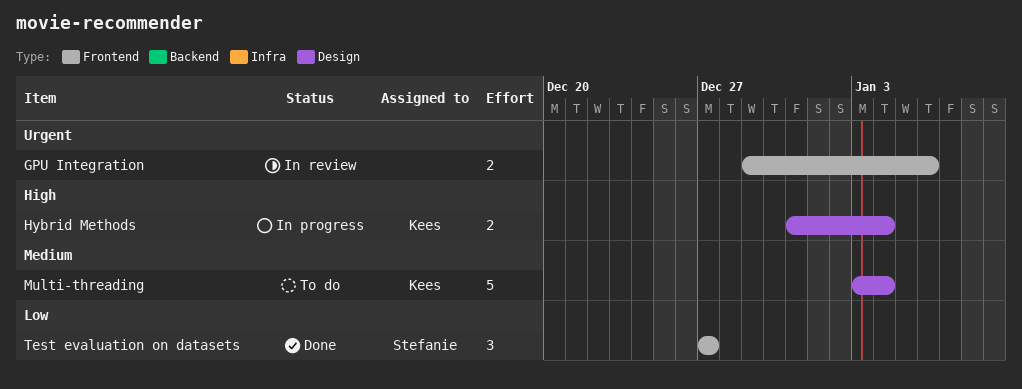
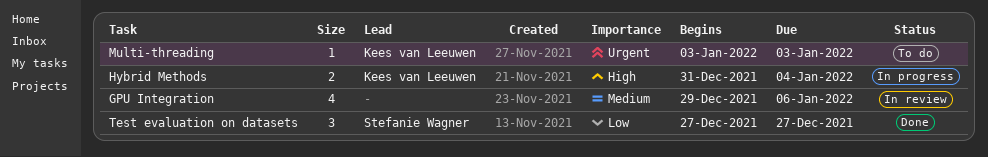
GPU Integration, priority: Urgent -> Medium
GPU Integration, estimate: 2 -> 4
Multi-threading, priority: Medium -> Urgent
Multi-threading, estimate: 5 -> 1
Multi-threading, due: Jan 4 -> Jan 3

